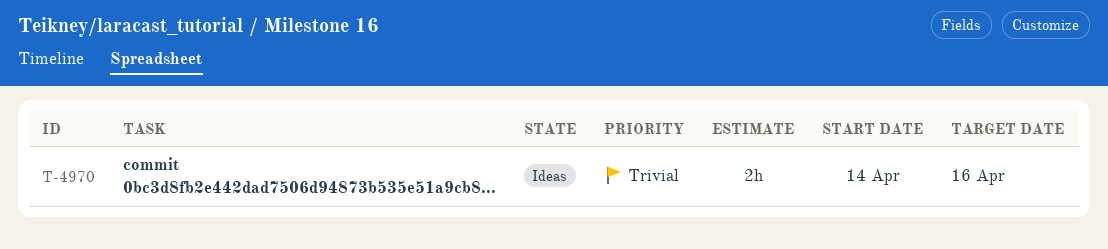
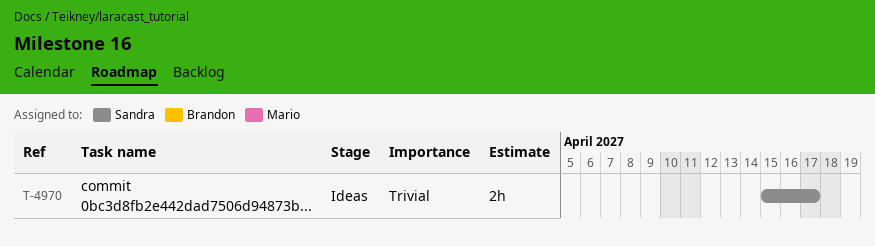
T-4970, start: Apr 14 -> Apr 15
T-4970, due: Apr 16 -> Apr 17

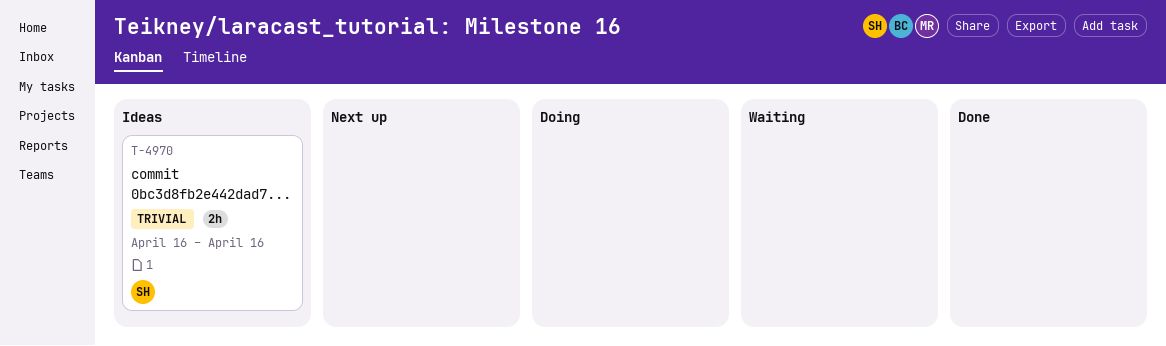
T-4970, start: Apr 15 -> Apr 16
T-4970, due: Apr 17 -> Apr 16

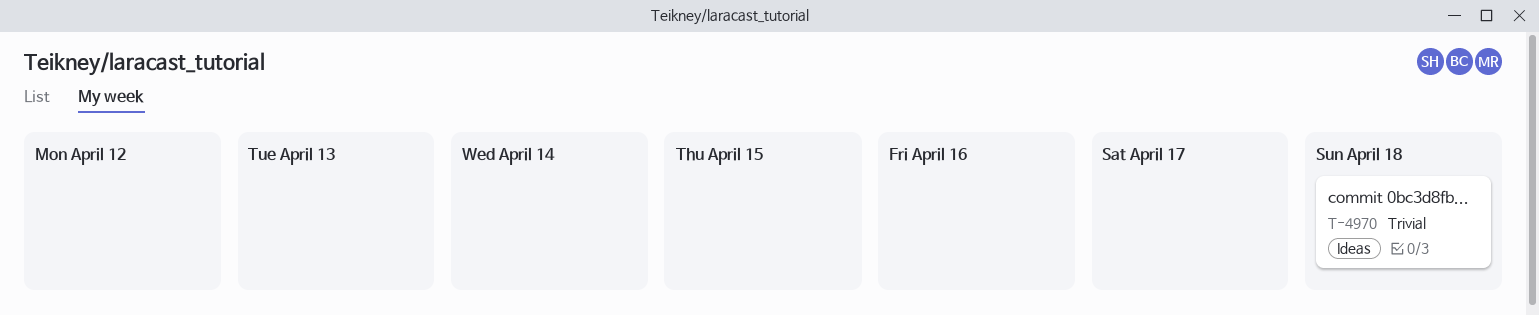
T-4970, due: Apr 16 -> Apr 18

